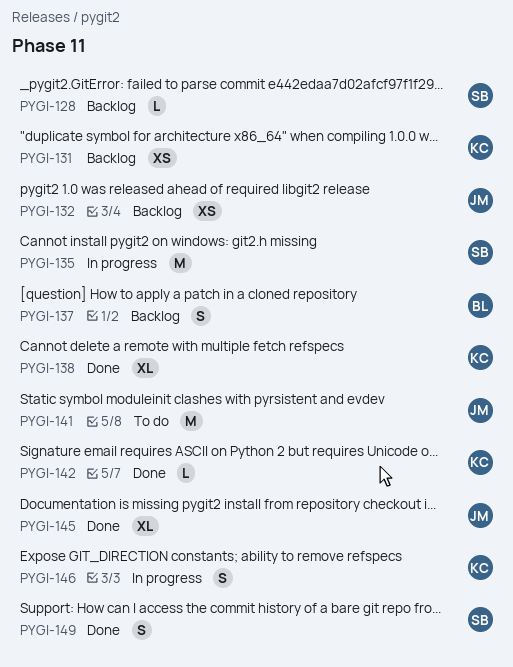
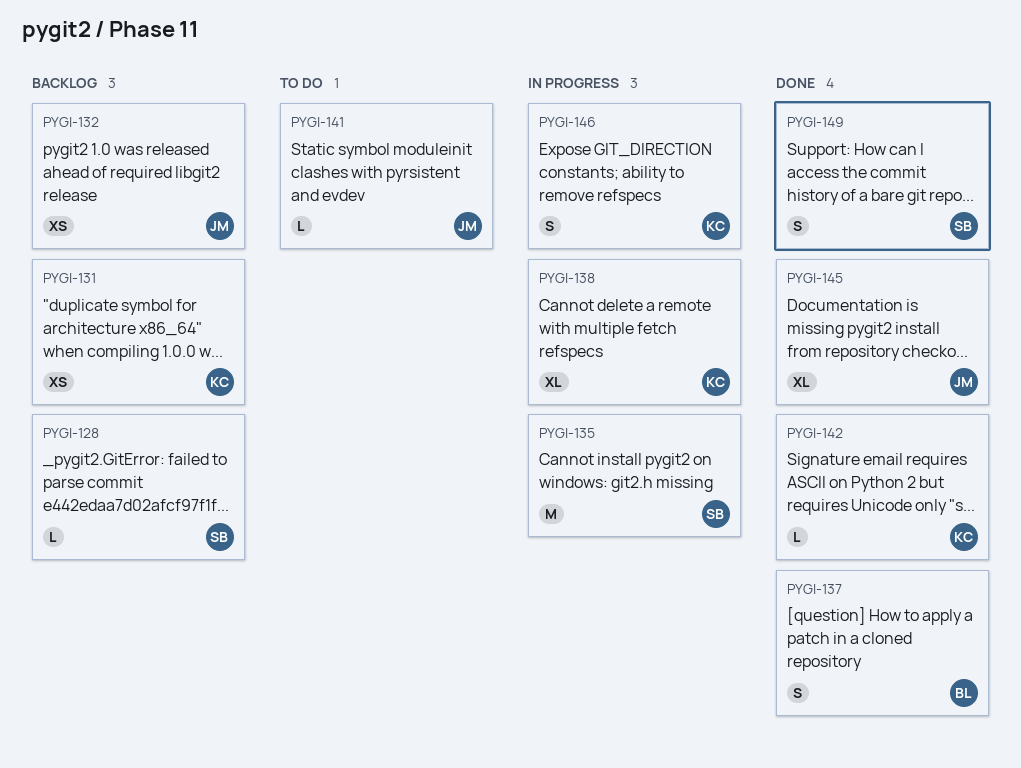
PYGI-137, status: Backlog -> Done
PYGI-138, status: Done -> In progress
PYGI-141, estimate: M -> L

